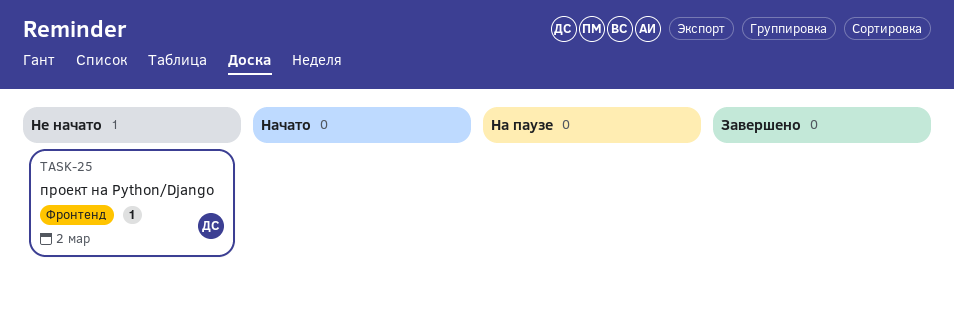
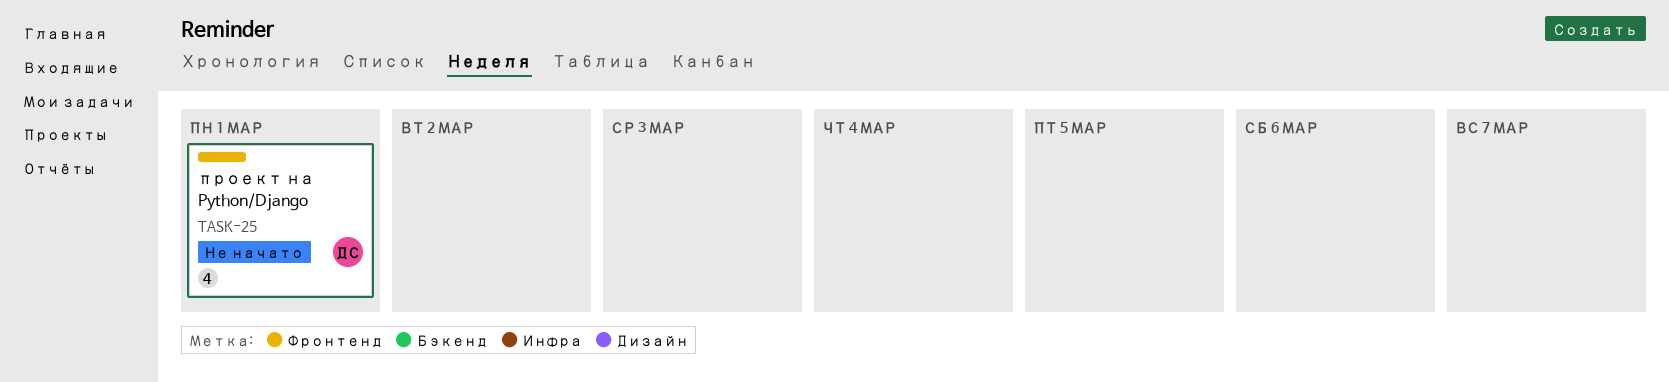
TASK-25, estimate: 1 -> 4
TASK-25, due: Mar 2 -> Mar 1

